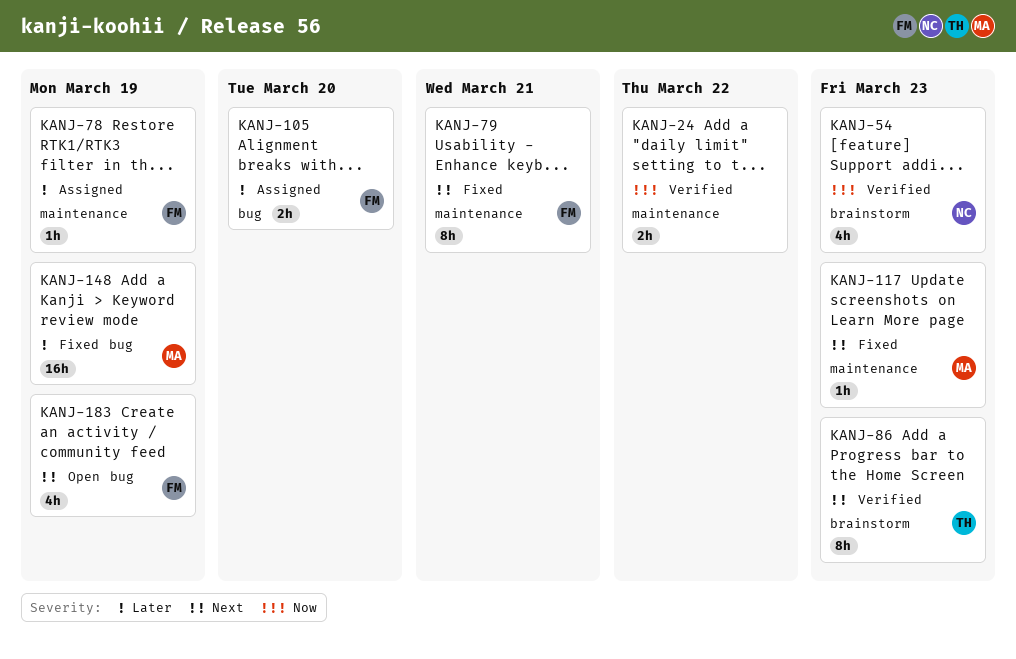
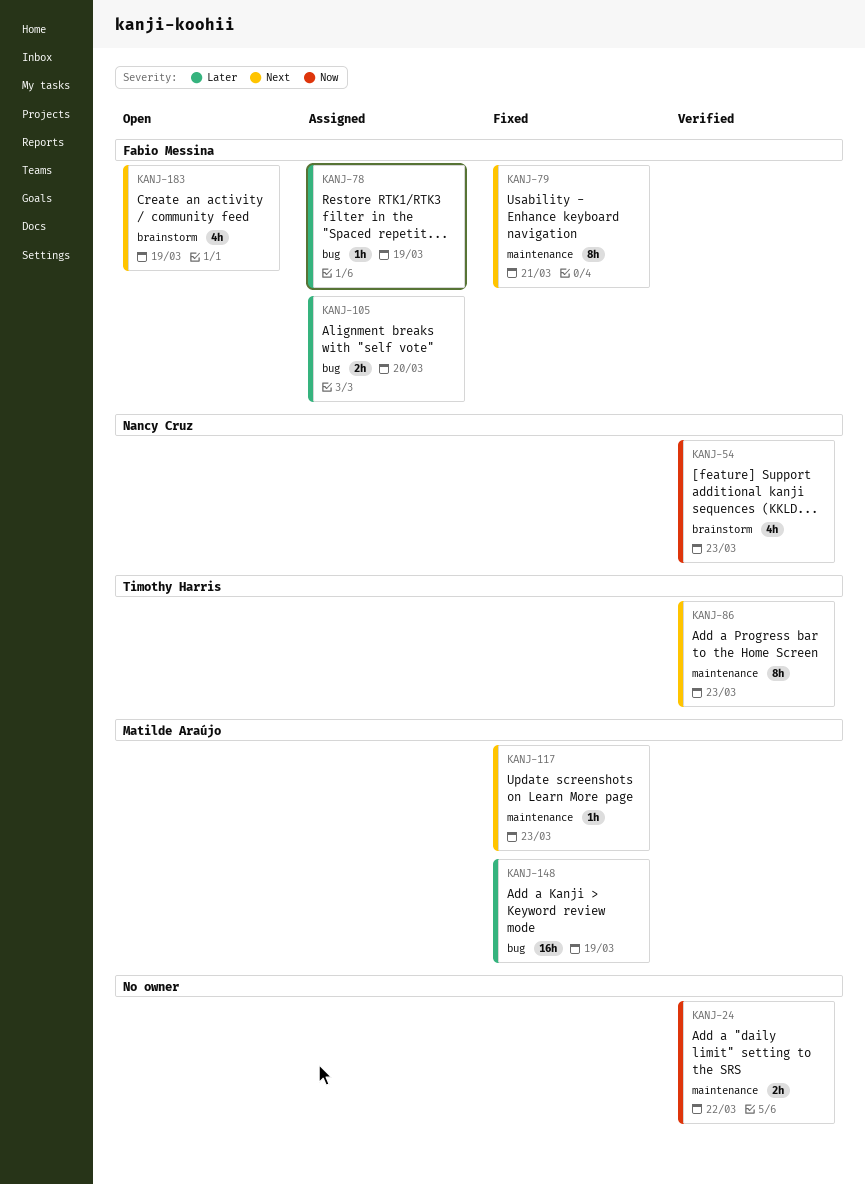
KANJ-78, label: maintenance -> bug
KANJ-86, label: brainstorm -> maintenance
KANJ-183, label: bug -> brainstorm

